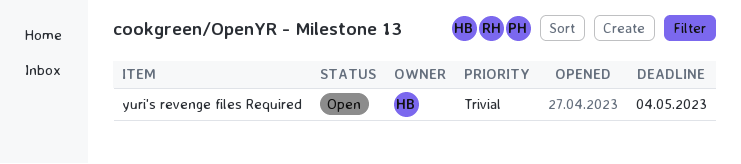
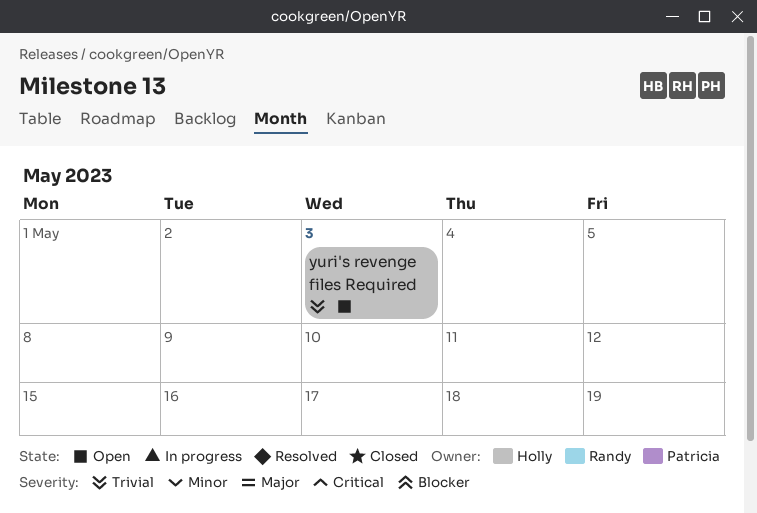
yuri's revenge files Required, due: May 4 -> May 3

